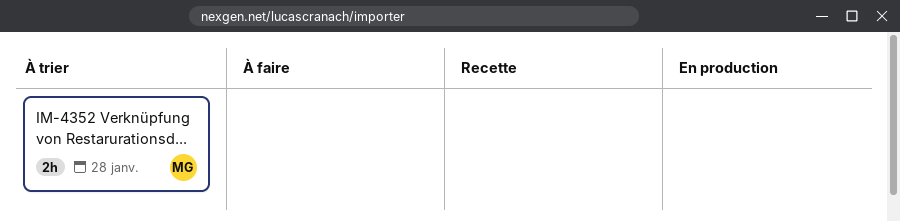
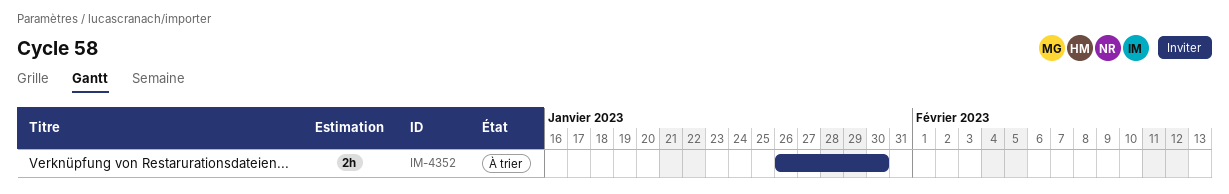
IM-4352, due: Jan 28 -> Jan 30

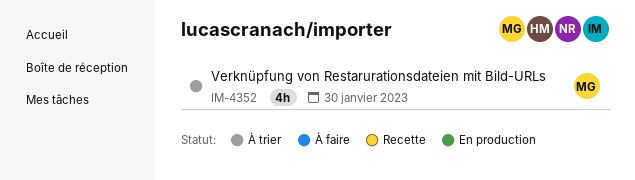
IM-4352, estimate: 2h -> 4h

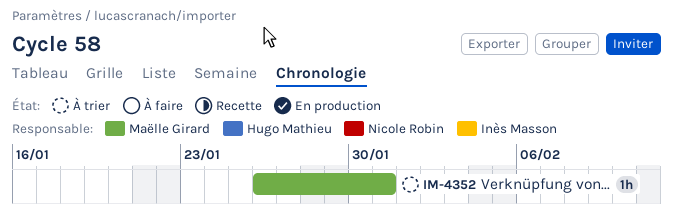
IM-4352, estimate: 4h -> 1h
IM-4352, due: Jan 30 -> Jan 31

